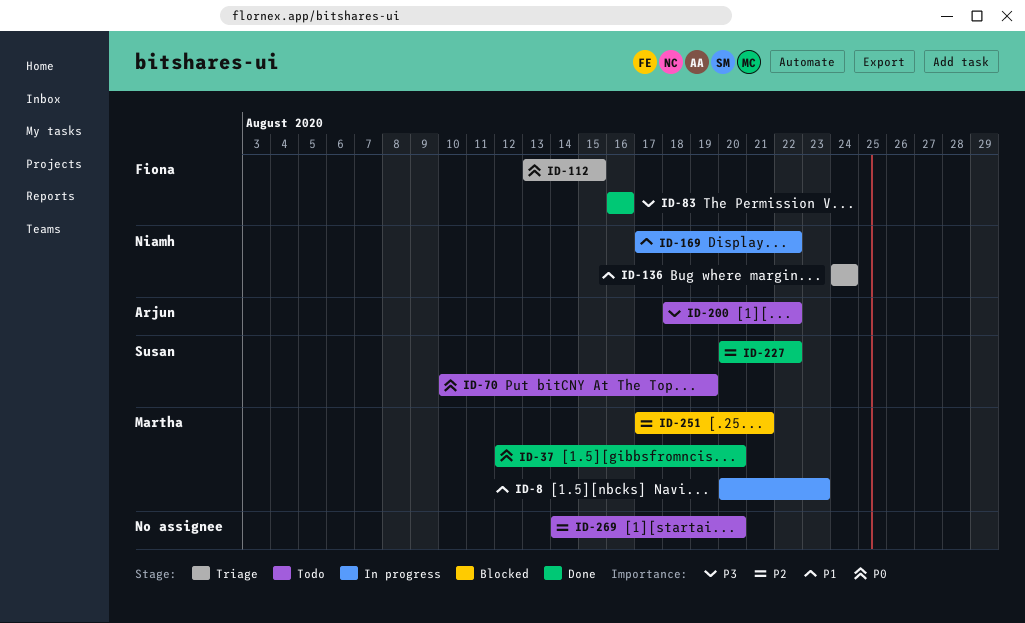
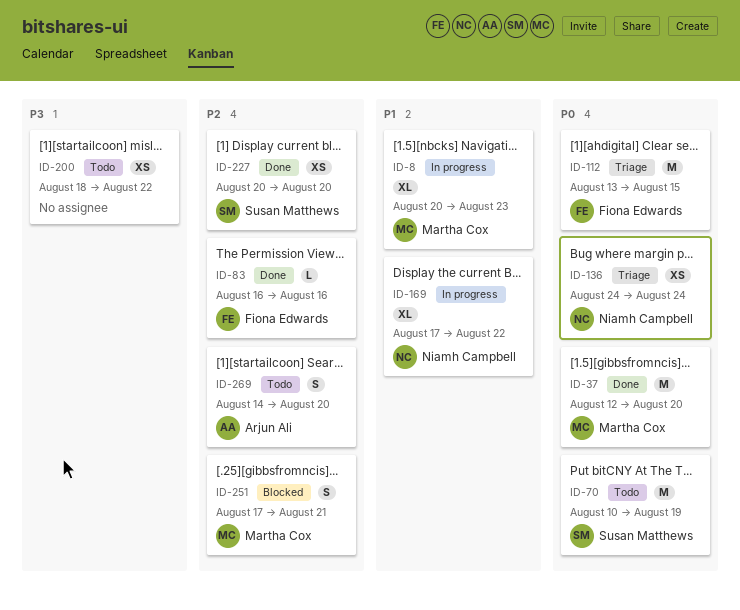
ID-83, priority: P3 -> P2
ID-136, priority: P1 -> P0
ID-200, owner: Arjun Ali -> none
ID-227, due: Aug 22 -> Aug 20
ID-269, owner: none -> Arjun Ali

